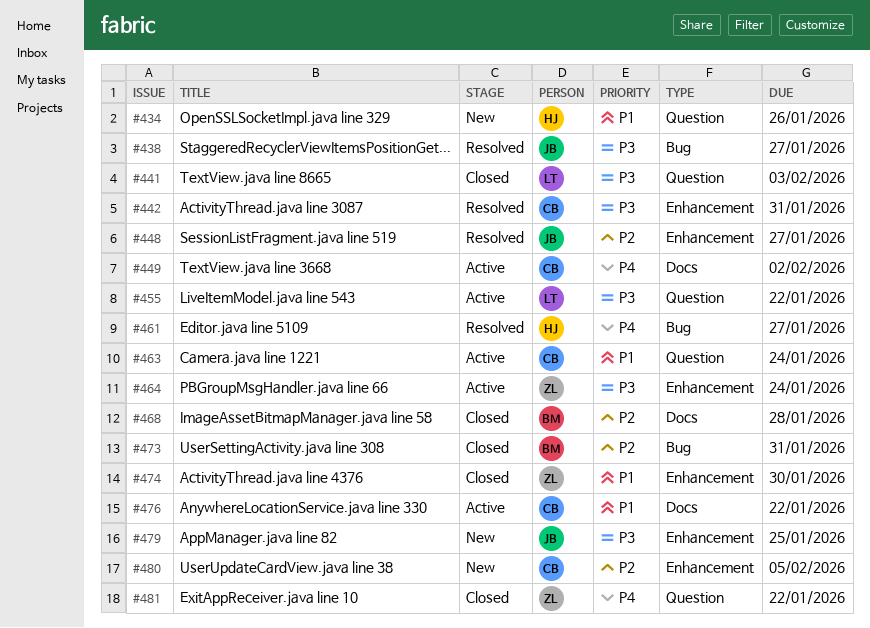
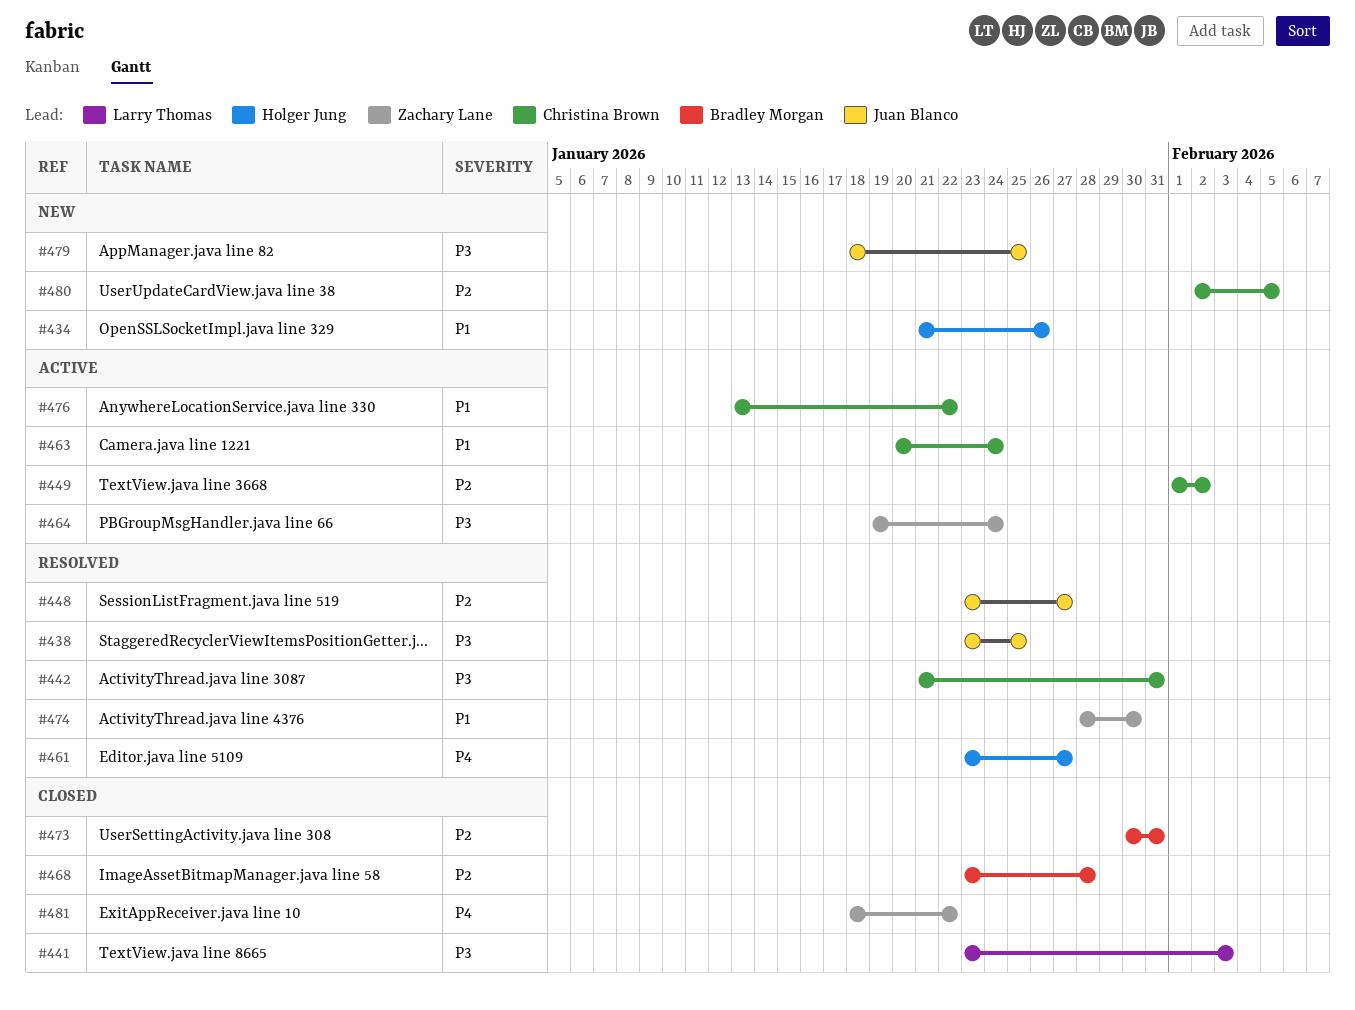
#438, due: Jan 27 -> Jan 25
#449, priority: P4 -> P2
#455: present -> none
#474, status: Closed -> Resolved

